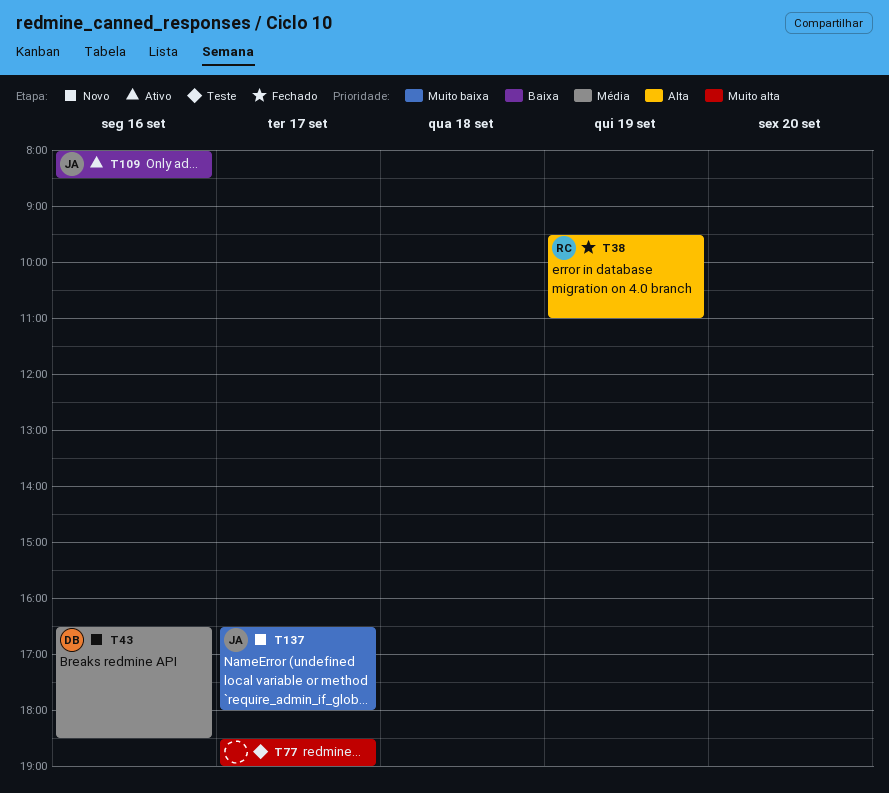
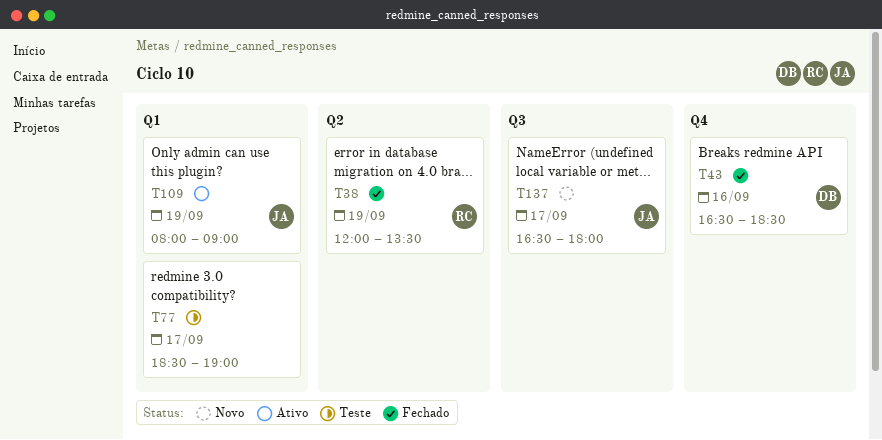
T38, begins: 09:30 -> 12:00
T38, ends: 11:00 -> 13:30
T43, status: Novo -> Fechado
T109, day: Sep 16 -> Sep 19
T109, ends: 08:30 -> 09:00

